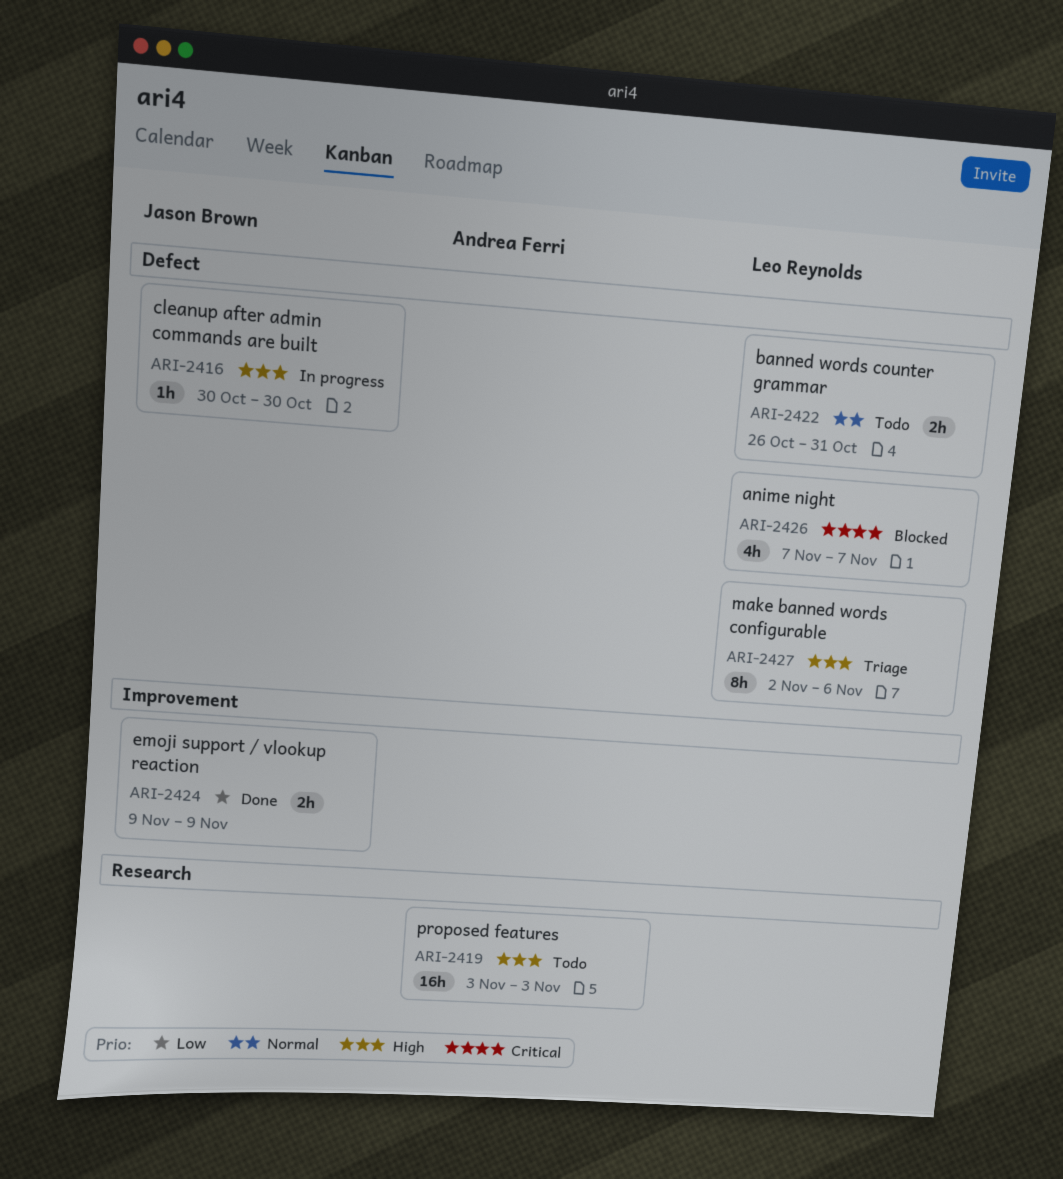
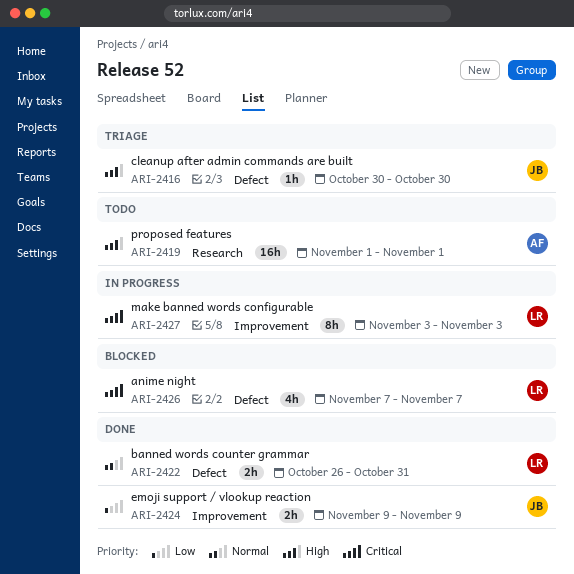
ARI-2416, status: In progress -> Triage
ARI-2419, start: Nov 3 -> Nov 1
ARI-2419, due: Nov 3 -> Nov 1
ARI-2422, status: Todo -> Done
ARI-2427, status: Triage -> In progress
ARI-2427, priority: High -> Critical
ARI-2427, label: Defect -> Improvement
ARI-2427, start: Nov 2 -> Nov 3
ARI-2427, due: Nov 6 -> Nov 3

